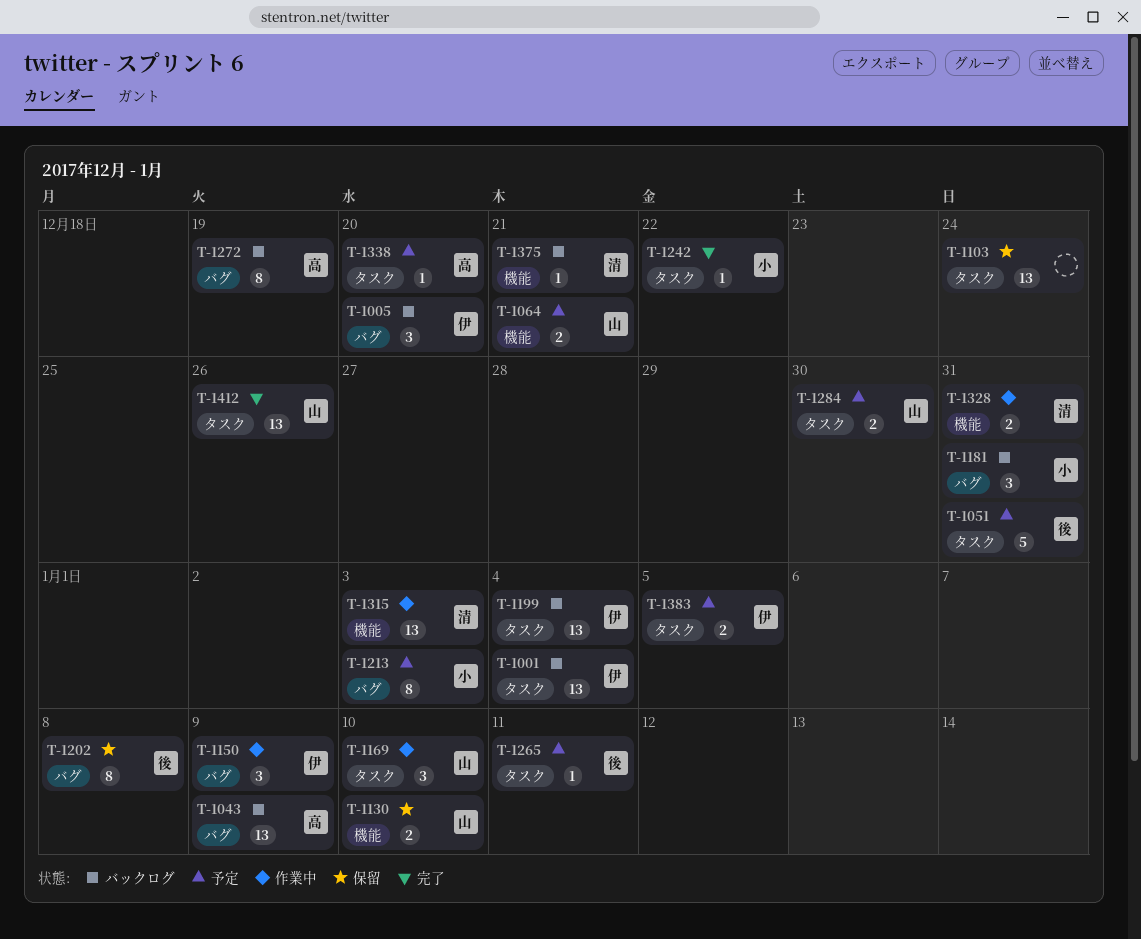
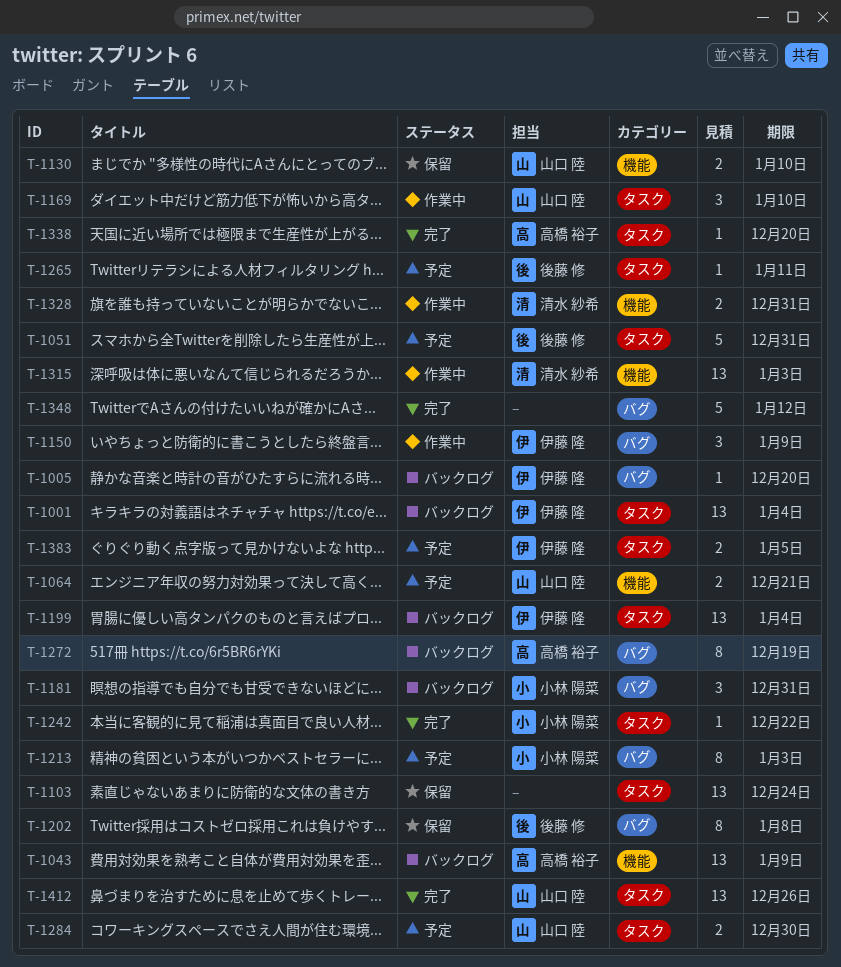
T-1005, estimate: 3 -> 1
T-1043, label: バグ -> 機能
T-1338, status: 予定 -> 完了
T-1348: none -> present
T-1375: present -> none

